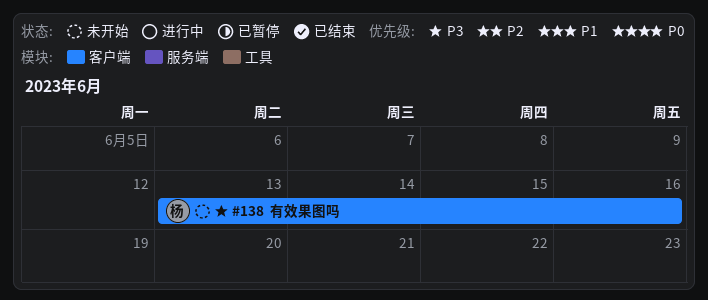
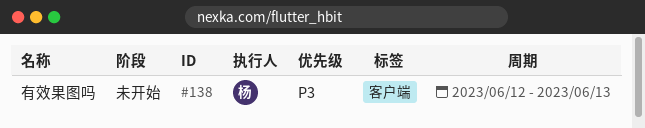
#138, start: Jun 13 -> Jun 12
#138, due: Jun 16 -> Jun 13

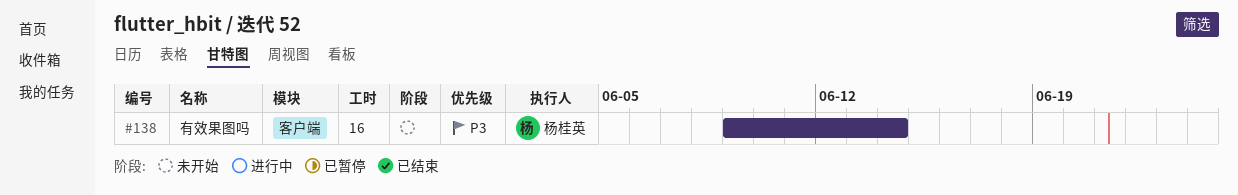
#138, start: Jun 12 -> Jun 9
#138, due: Jun 13 -> Jun 14

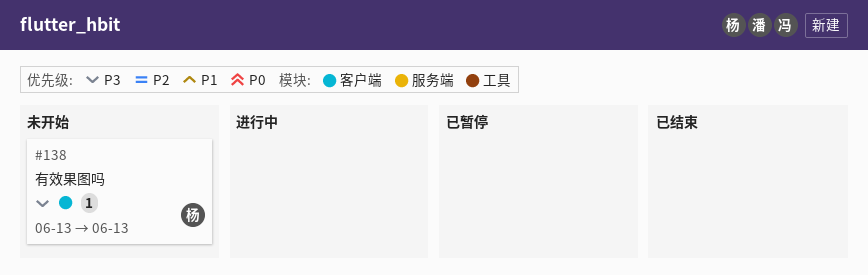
#138, estimate: 16 -> 1
#138, start: Jun 9 -> Jun 13
#138, due: Jun 14 -> Jun 13

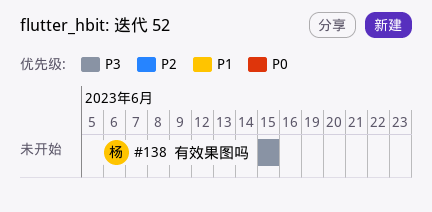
#138, start: Jun 13 -> Jun 15
#138, due: Jun 13 -> Jun 15

